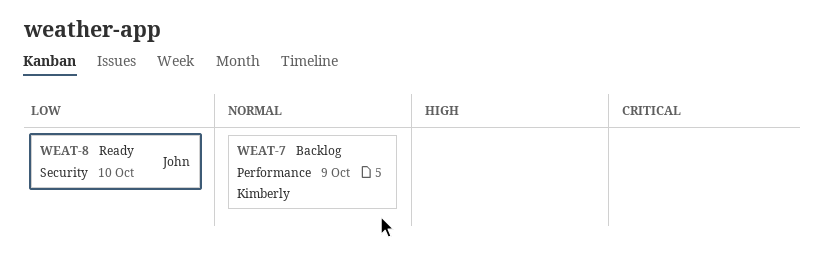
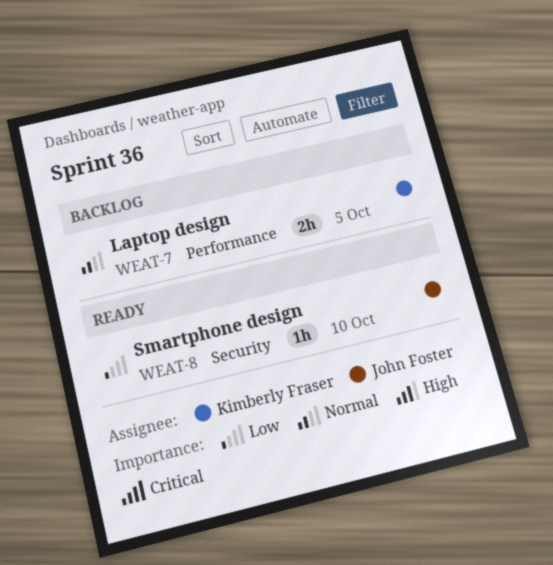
WEAT-7, due: Oct 9 -> Oct 5

